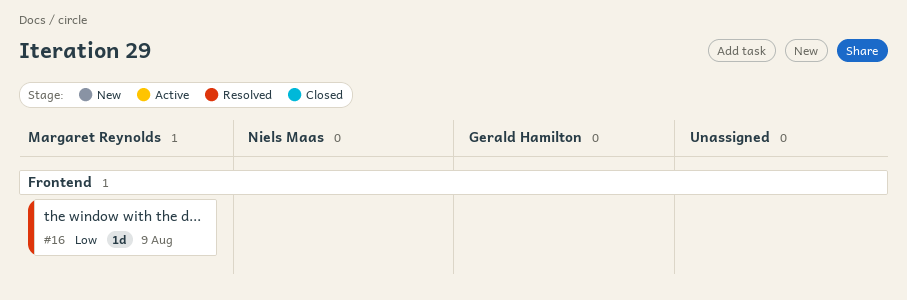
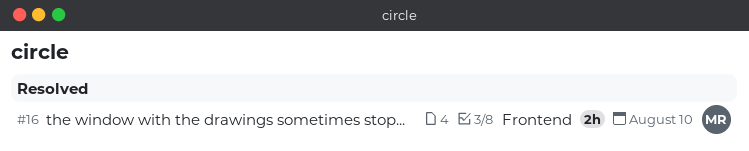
#16, estimate: 1d -> 2h
#16, due: Aug 9 -> Aug 10

